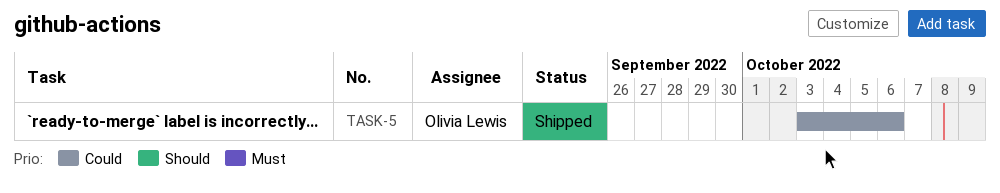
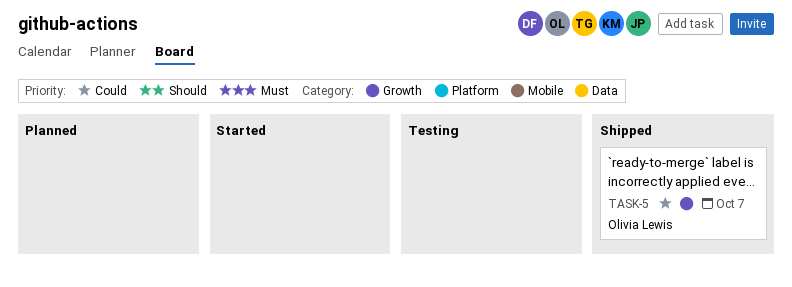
TASK-5, due: Oct 6 -> Oct 7

